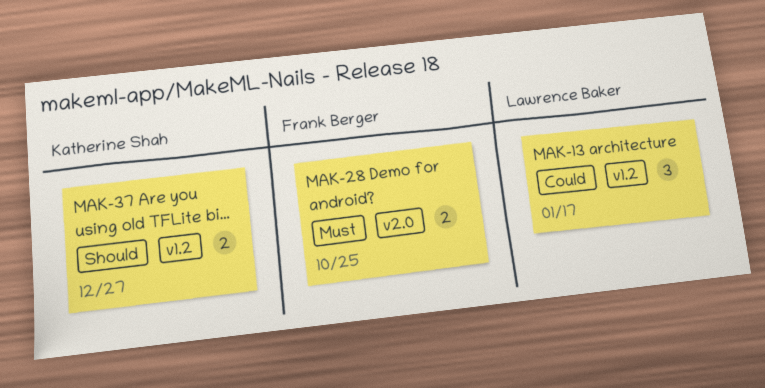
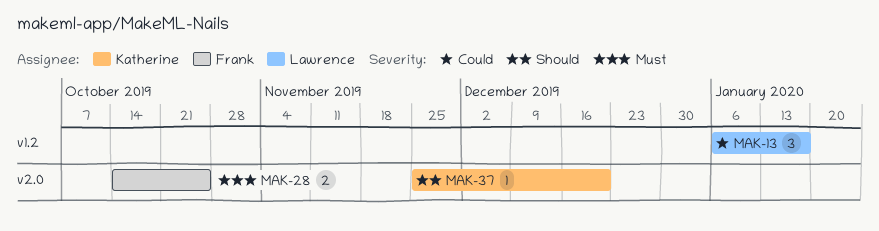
MAK-37, label: v1.2 -> v2.0
MAK-37, estimate: 2 -> 1
MAK-37, due: Dec 27 -> Dec 20

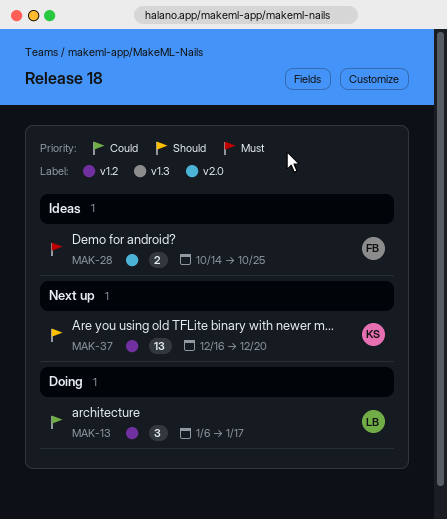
MAK-37, label: v2.0 -> v1.2
MAK-37, estimate: 1 -> 13
MAK-37, start: Nov 25 -> Dec 16

